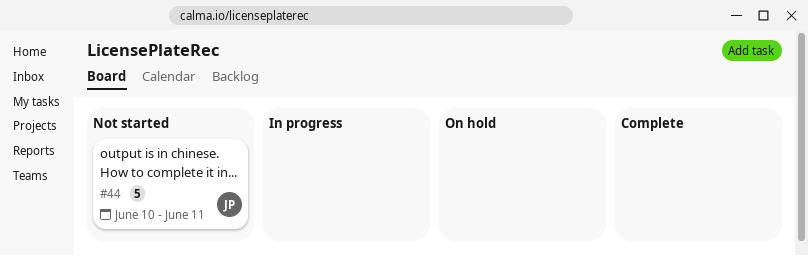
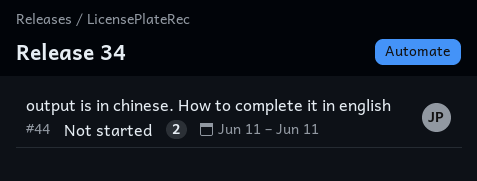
#44, estimate: 5 -> 2
#44, start: Jun 10 -> Jun 11

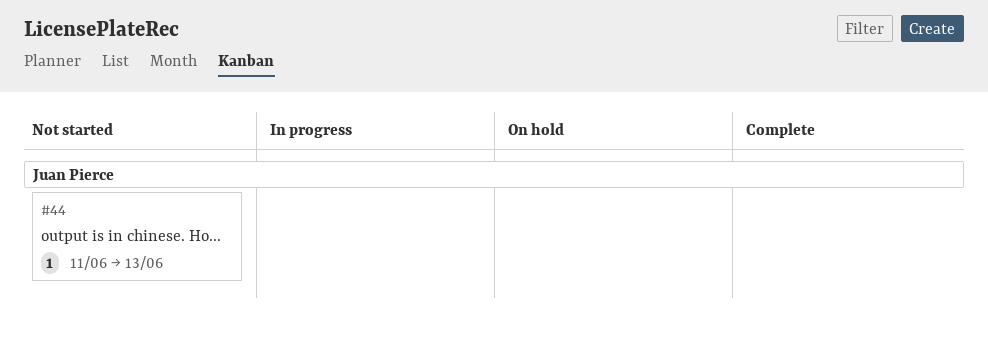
#44, estimate: 2 -> 1
#44, due: Jun 11 -> Jun 13

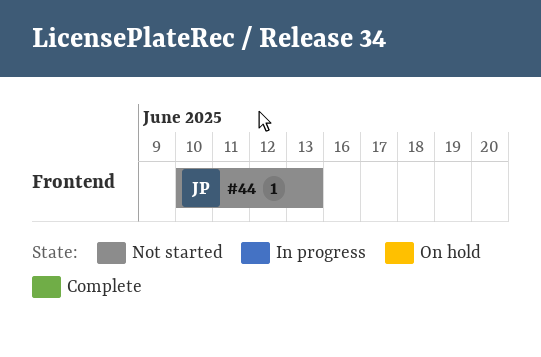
#44, start: Jun 11 -> Jun 10

